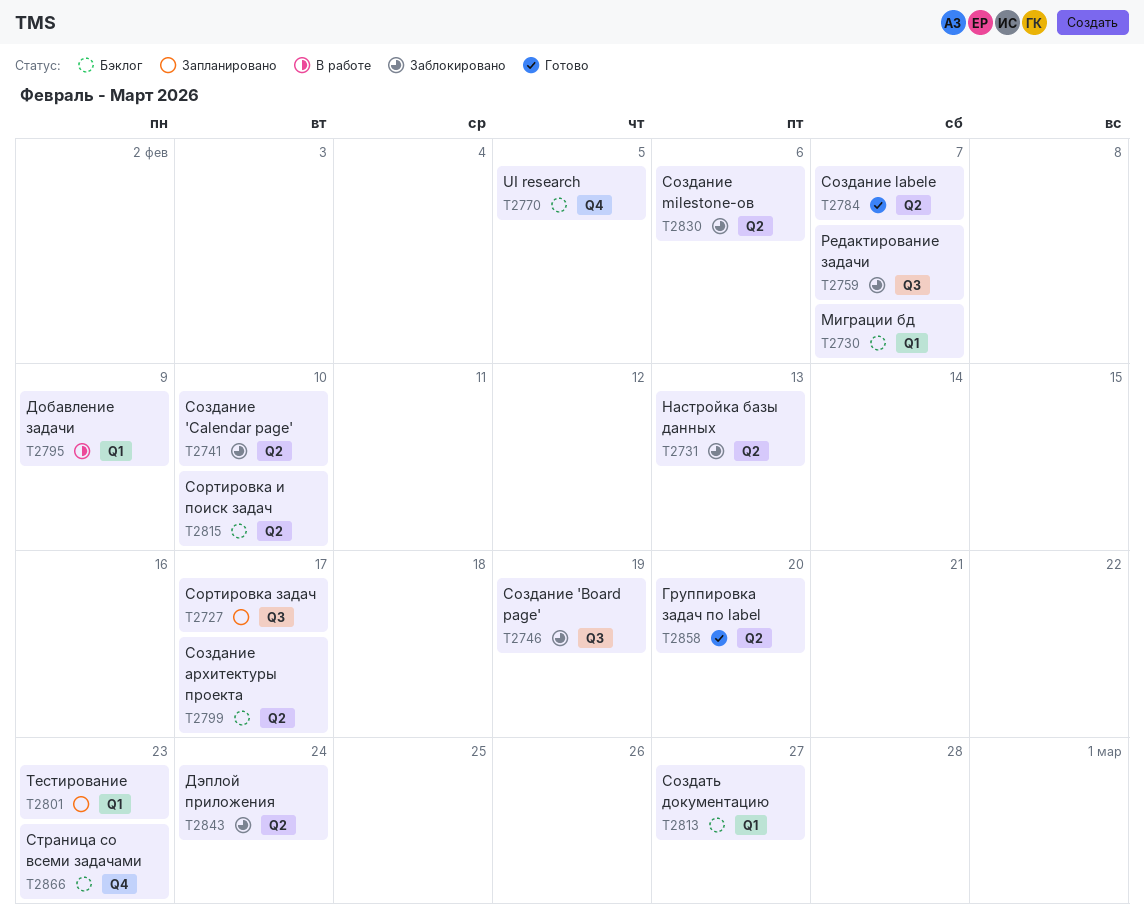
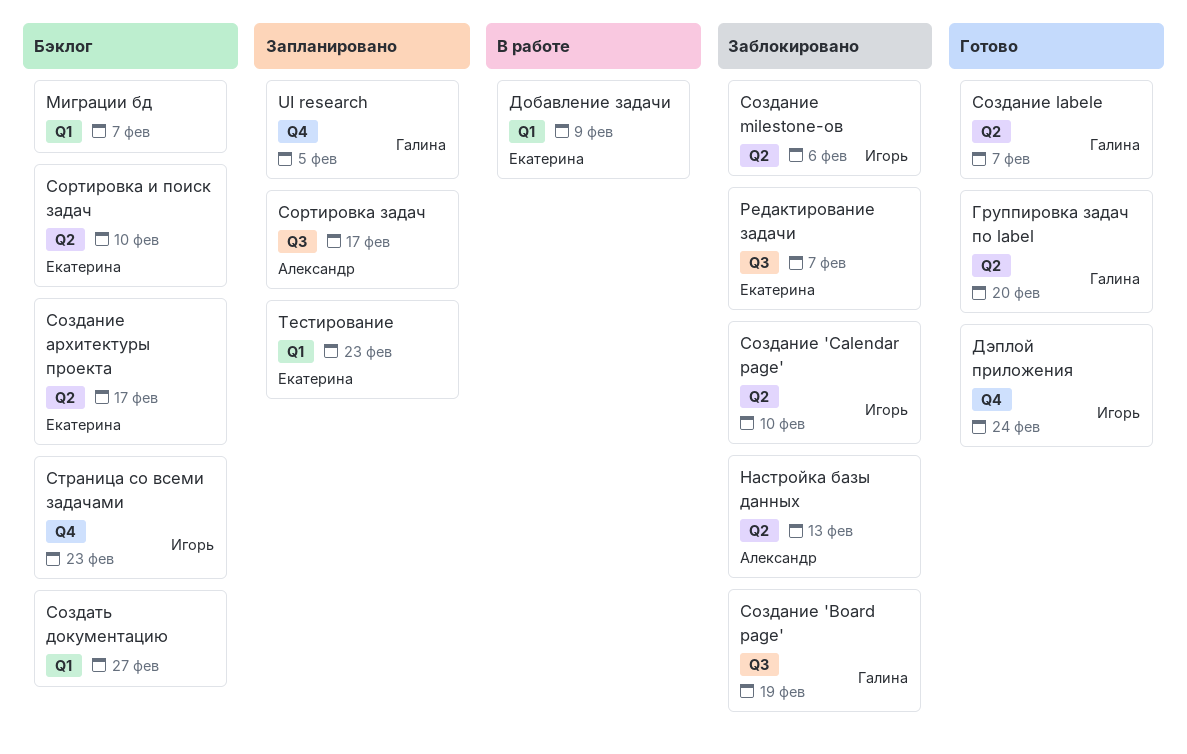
UI research, status: Бэклог -> Запланировано
Дэплой приложения, status: Заблокировано -> Готово
Дэплой приложения, label: Q2 -> Q4

